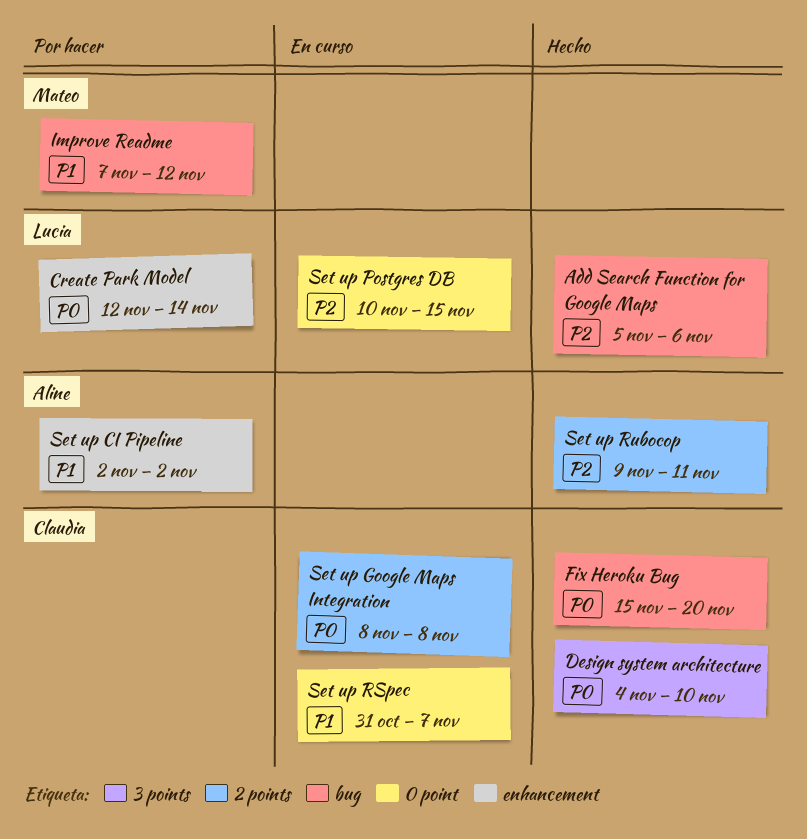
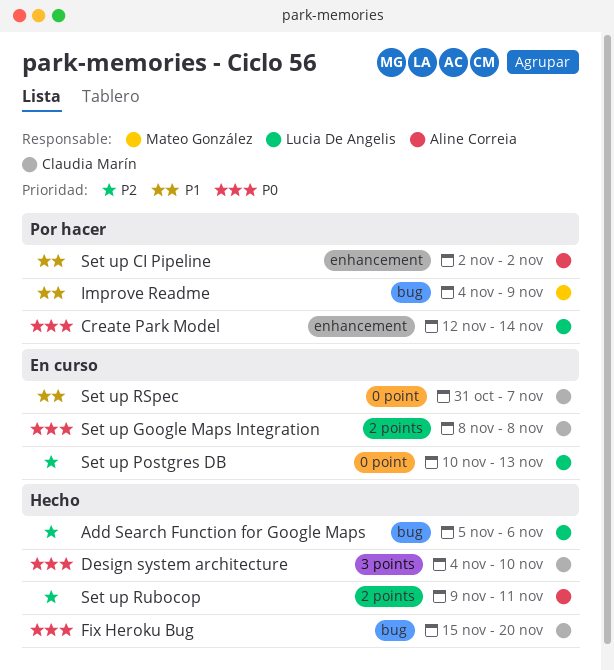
Improve Readme, start: Nov 7 -> Nov 4
Improve Readme, due: Nov 12 -> Nov 9
Set up Postgres DB, due: Nov 15 -> Nov 13

